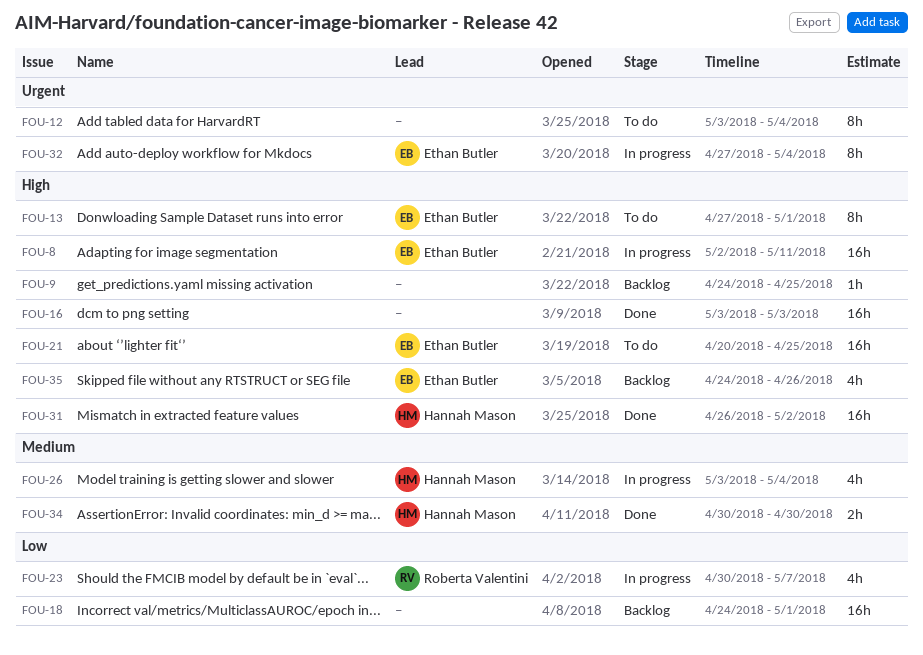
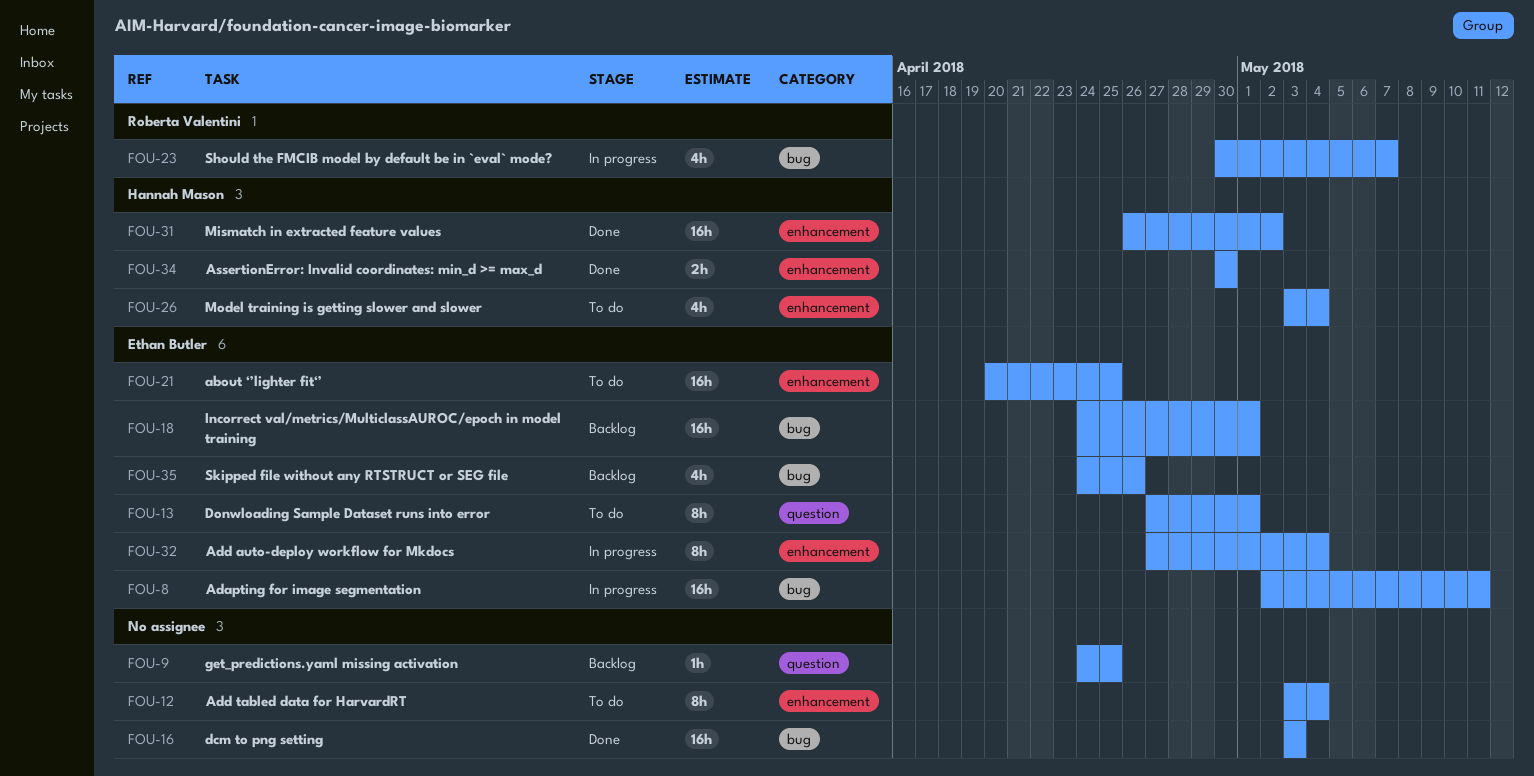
FOU-18, owner: none -> Ethan Butler
FOU-26, status: In progress -> To do

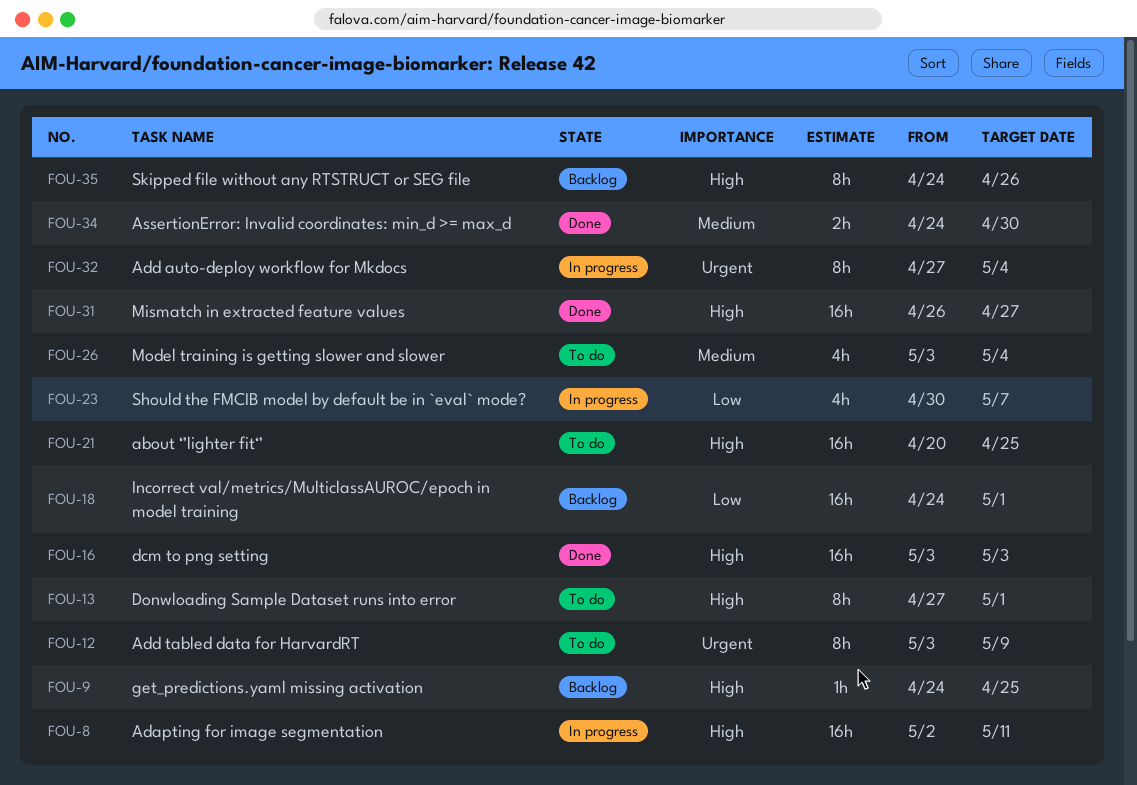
FOU-12, due: May 4 -> May 9
FOU-31, due: May 2 -> Apr 27
FOU-34, start: Apr 30 -> Apr 24
FOU-35, estimate: 4h -> 8h

